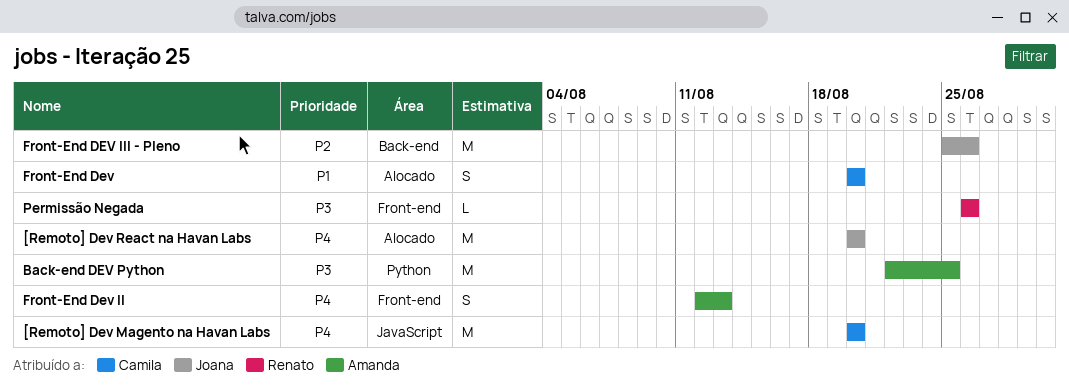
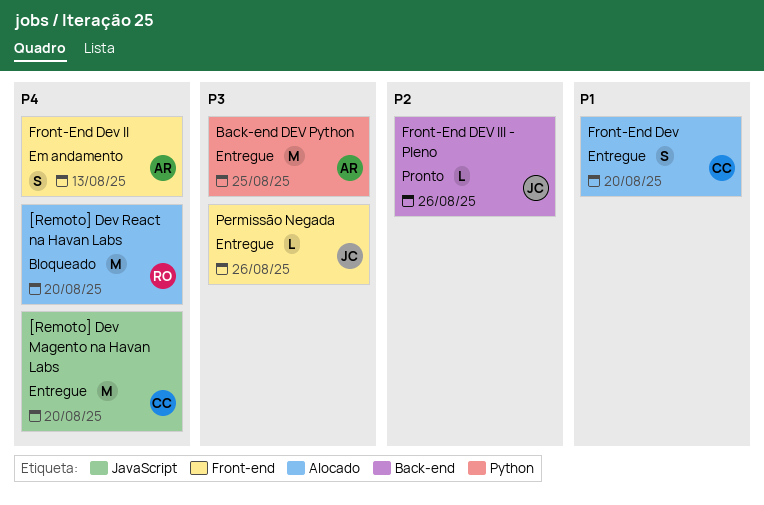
[Remoto] Dev React na Havan Labs, owner: Joana -> Renato
Front-End DEV III - Pleno, estimate: M -> L
Permissão Negada, owner: Renato -> Joana

